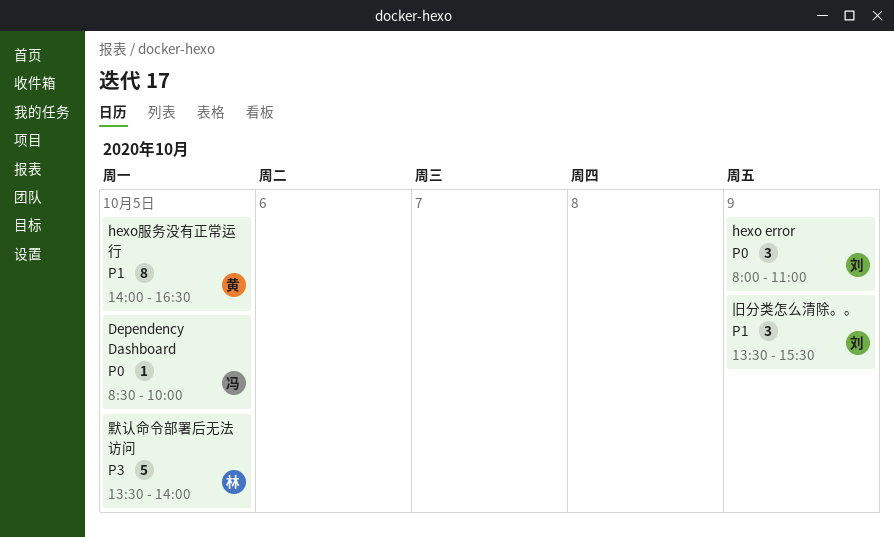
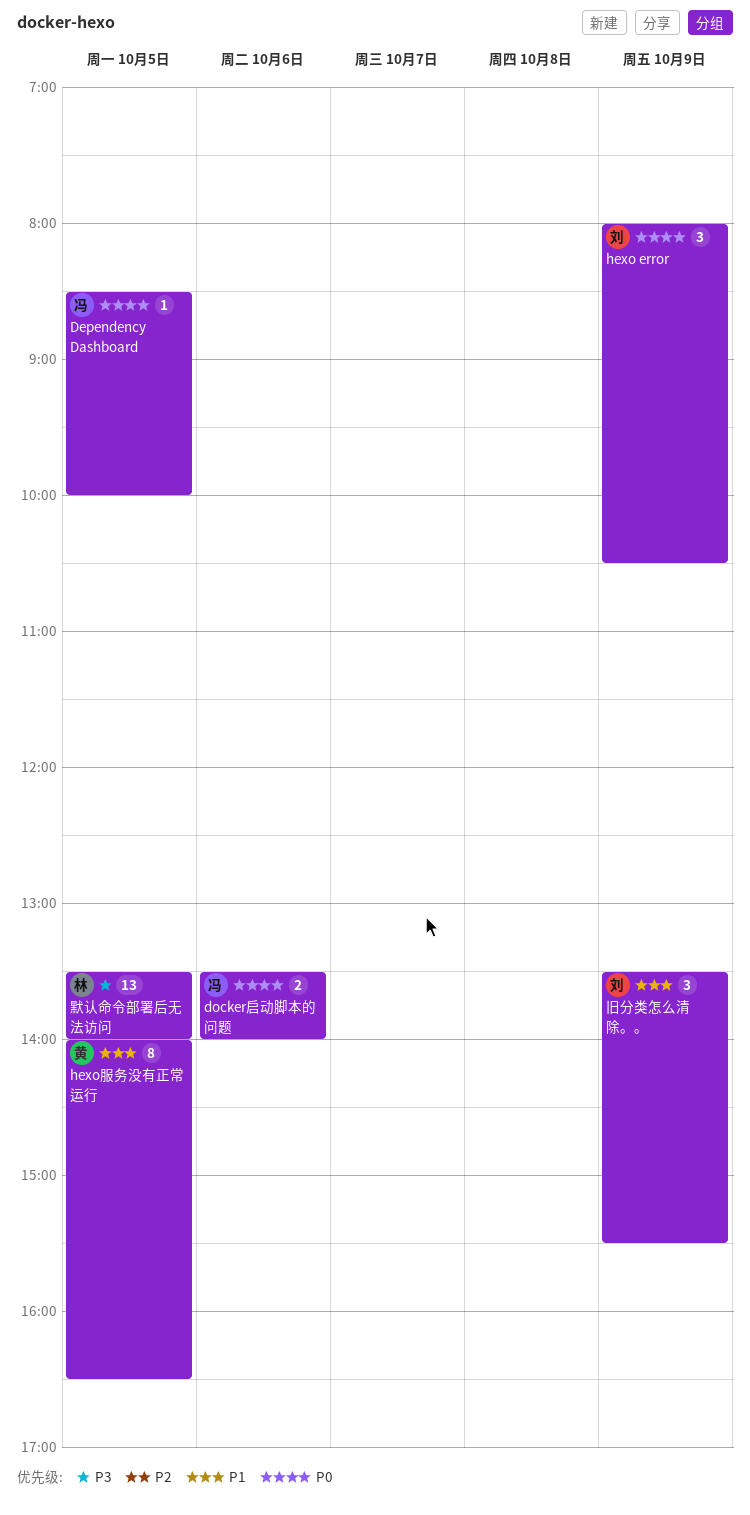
docker启动脚本的问题: none -> present
hexo error, ends: 11:00 -> 10:30
默认命令部署后无法访问, estimate: 5 -> 13

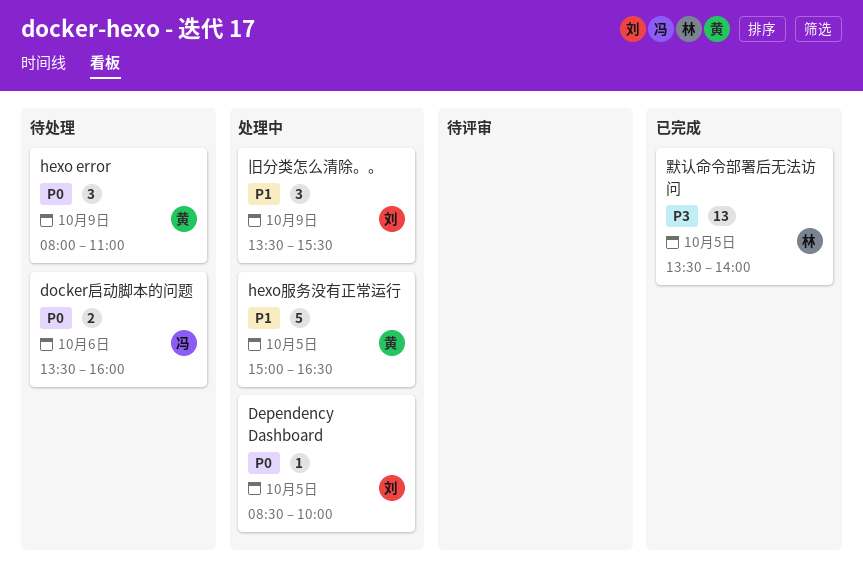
Dependency Dashboard, owner: 冯 -> 刘
docker启动脚本的问题, ends: 14:00 -> 16:00
hexo error, owner: 刘 -> 黄
hexo error, ends: 10:30 -> 11:00
hexo服务没有正常运行, estimate: 8 -> 5
hexo服务没有正常运行, begins: 14:00 -> 15:00

